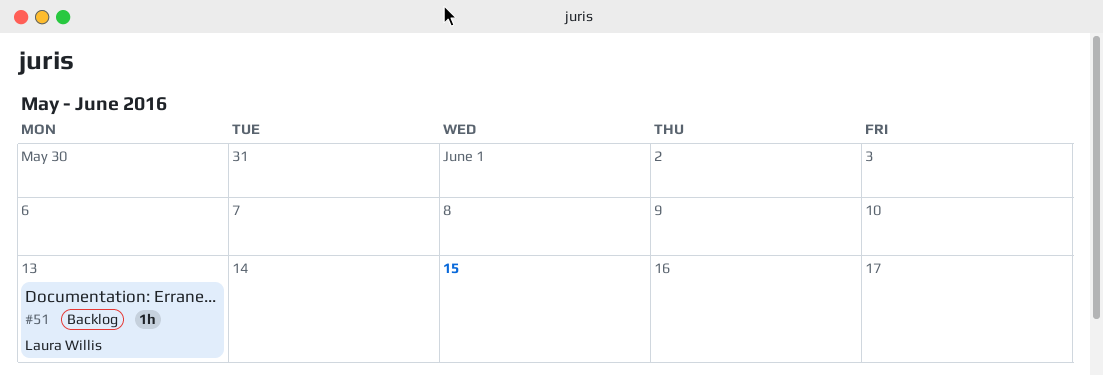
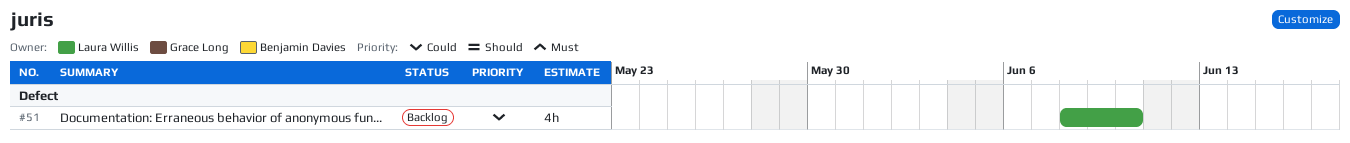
#51, estimate: 1h -> 4h
#51, due: Jun 13 -> Jun 10

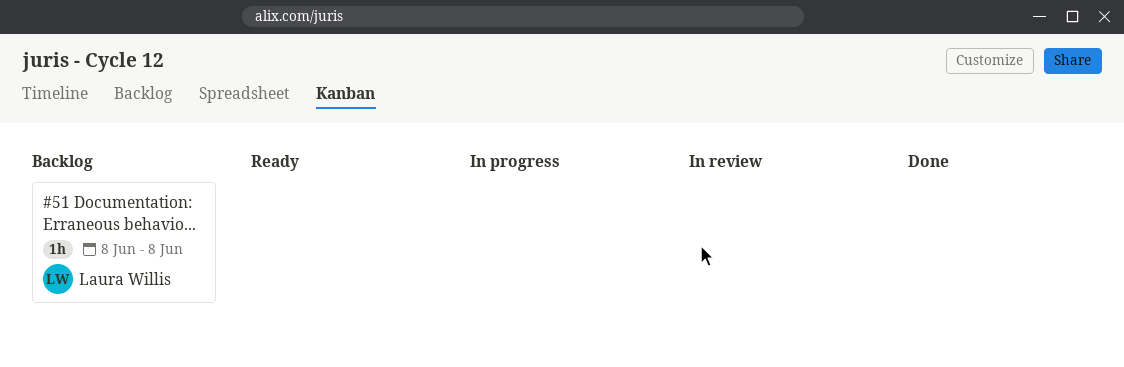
#51, estimate: 4h -> 1h
#51, due: Jun 10 -> Jun 8

